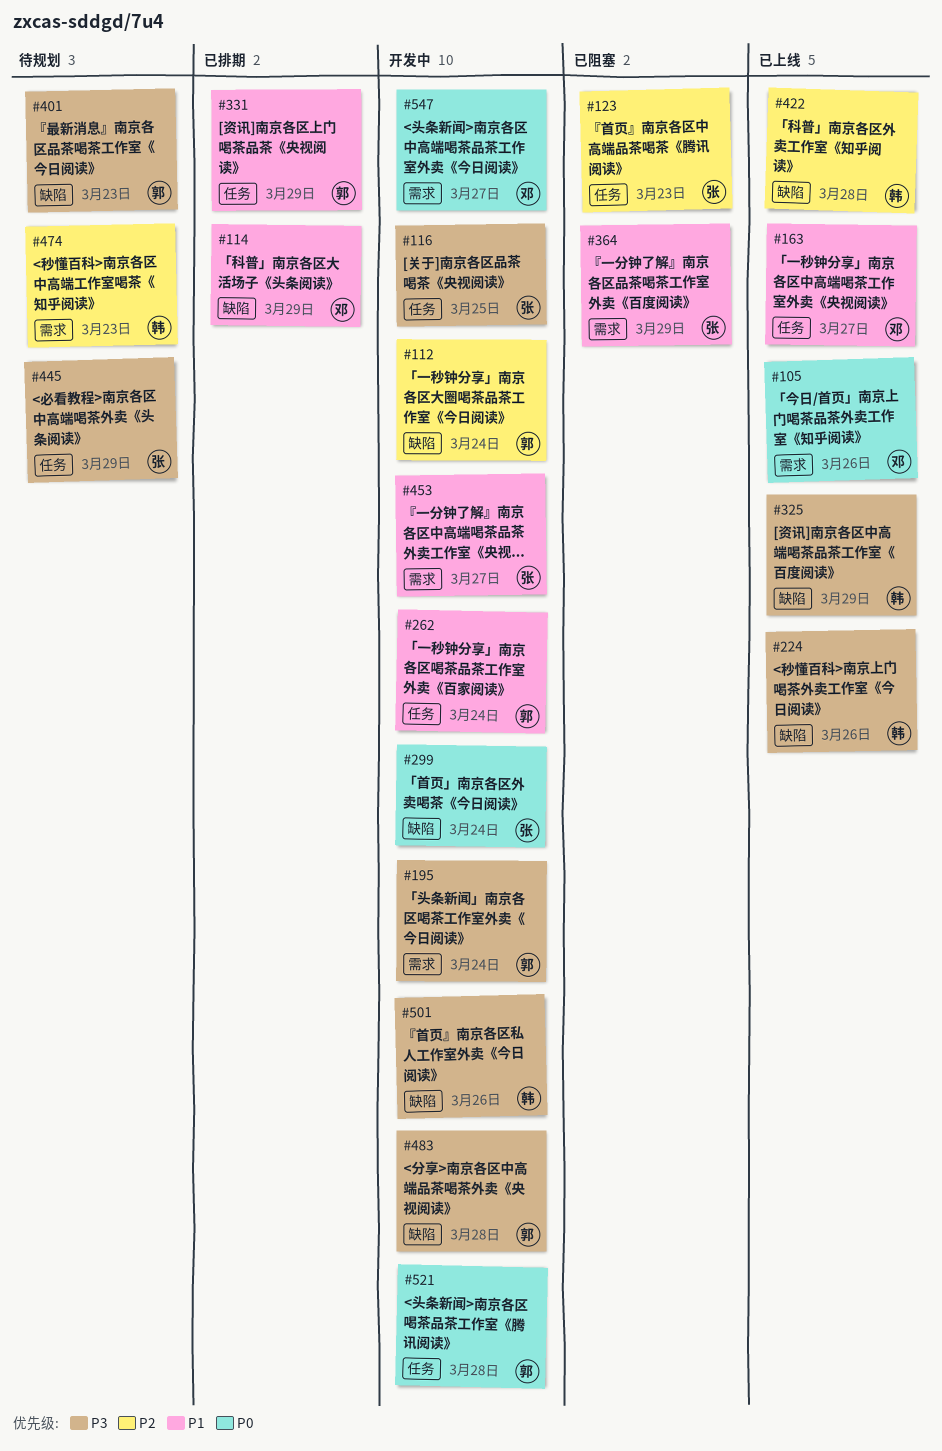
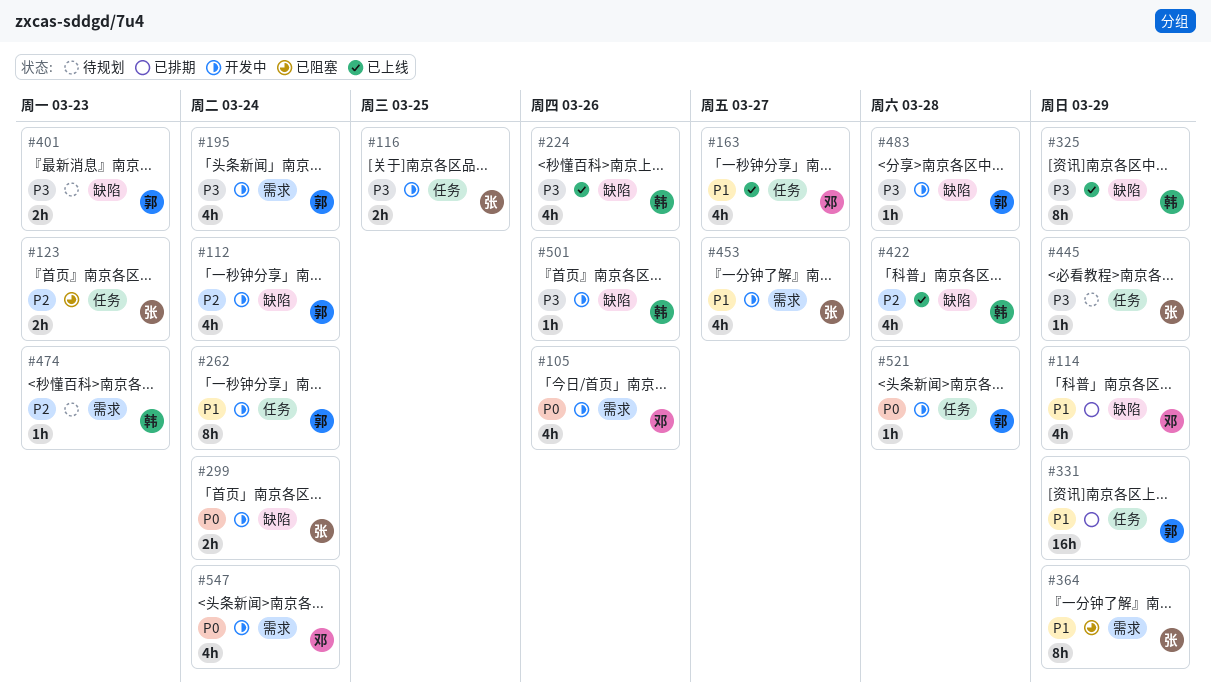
#105, status: 已上线 -> 开发中
#547, due: Mar 27 -> Mar 24

